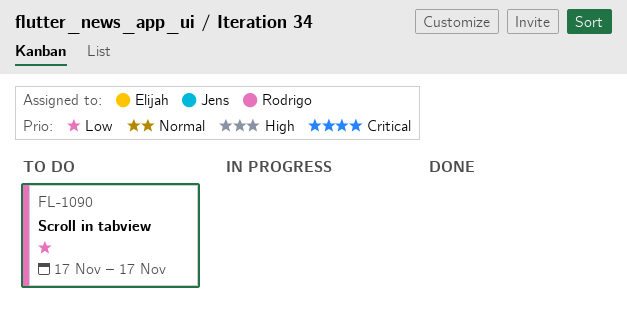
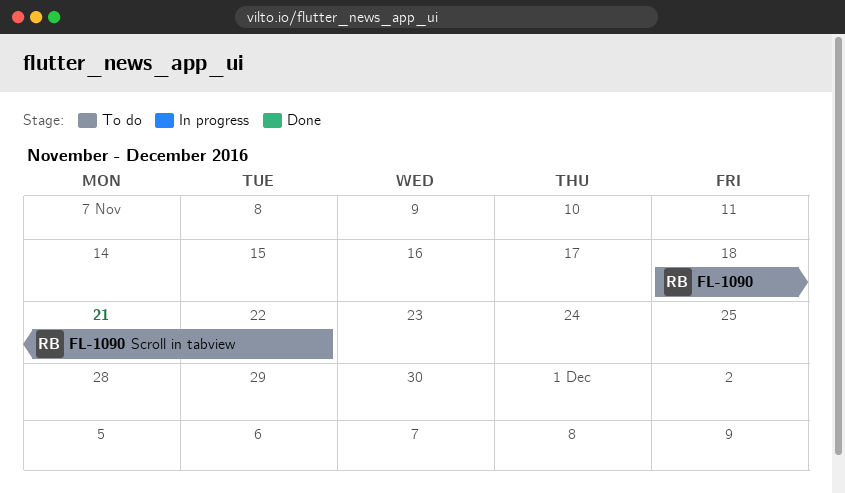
FL-1090, start: Nov 17 -> Nov 18
FL-1090, due: Nov 17 -> Nov 22

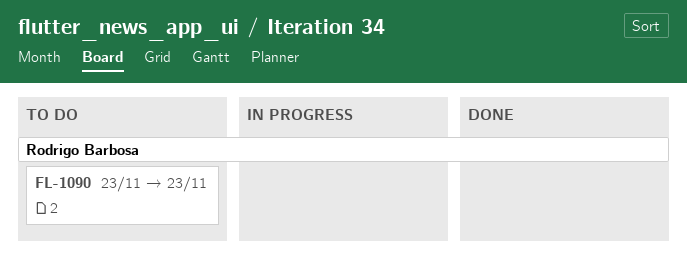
FL-1090, start: Nov 18 -> Nov 23
FL-1090, due: Nov 22 -> Nov 23

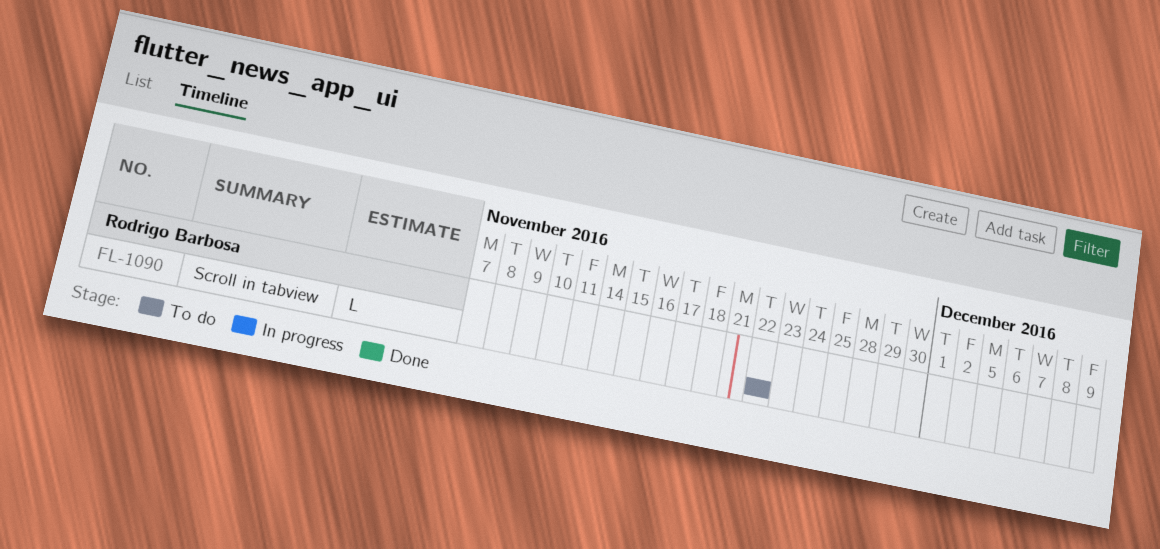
FL-1090, start: Nov 23 -> Nov 22
FL-1090, due: Nov 23 -> Nov 22

